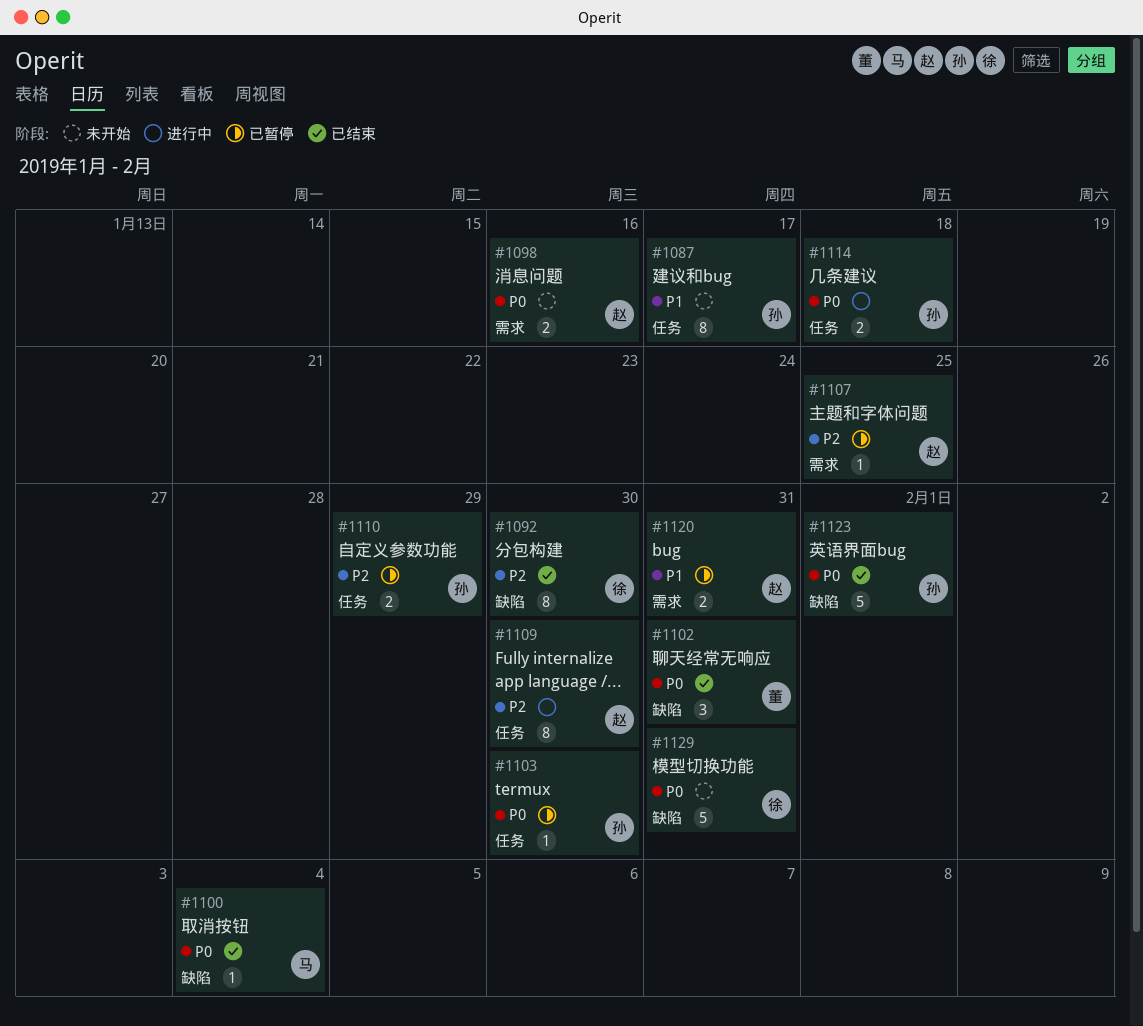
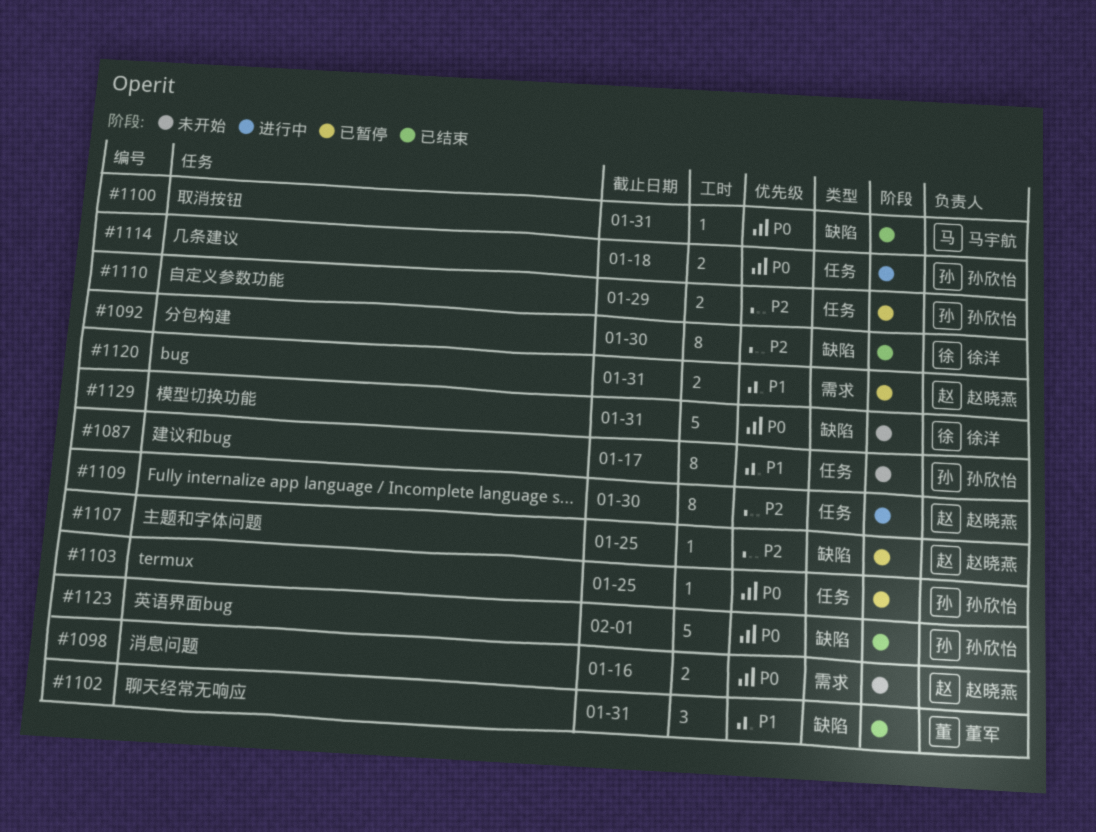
#1100, due: Feb 4 -> Jan 31
#1102, priority: P0 -> P1
#1103, due: Jan 30 -> Jan 25
#1107, label: 需求 -> 缺陷

